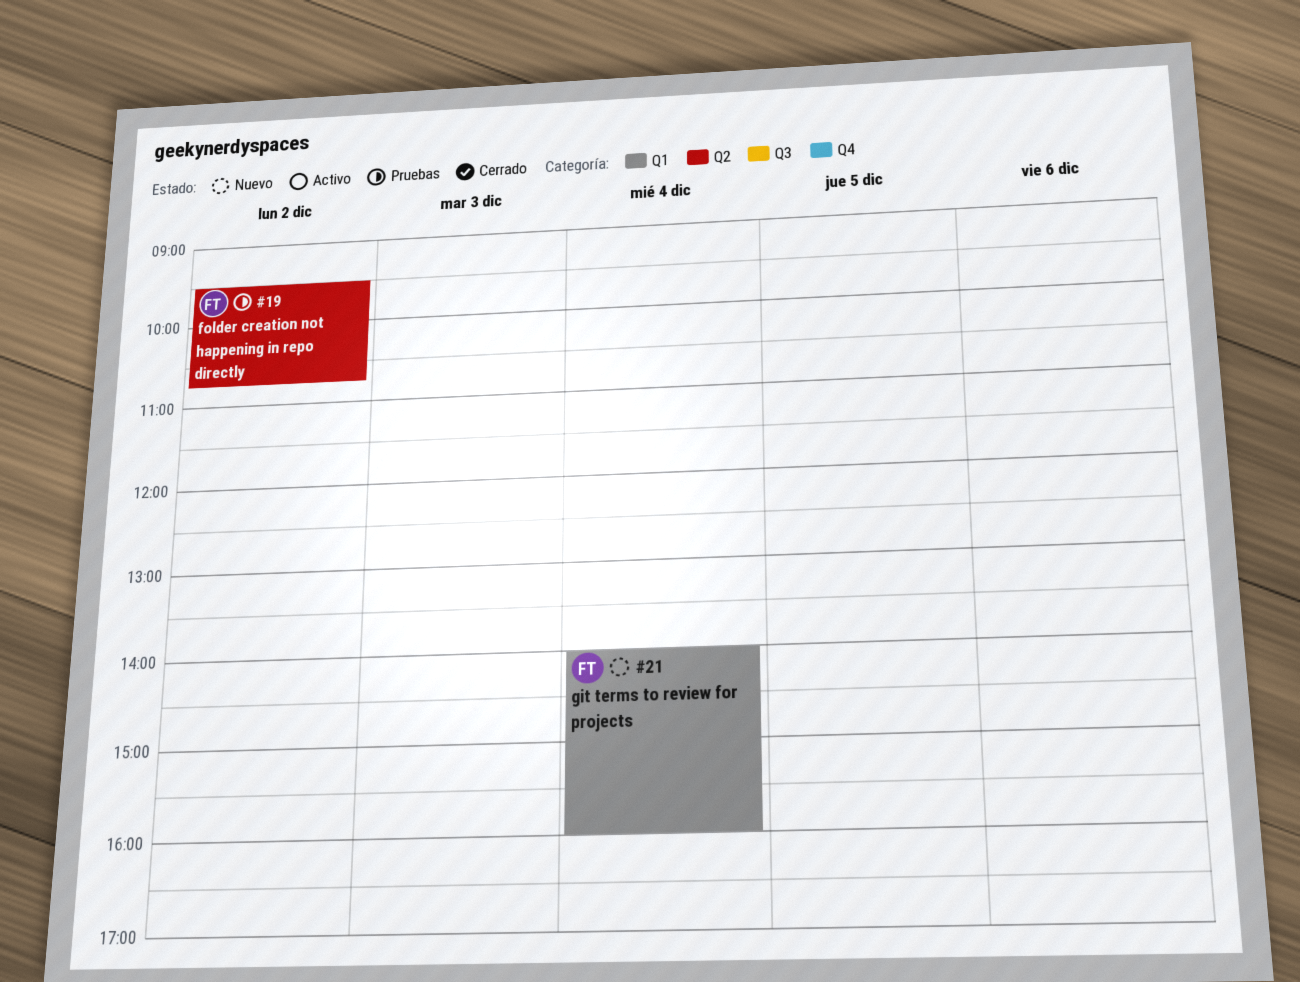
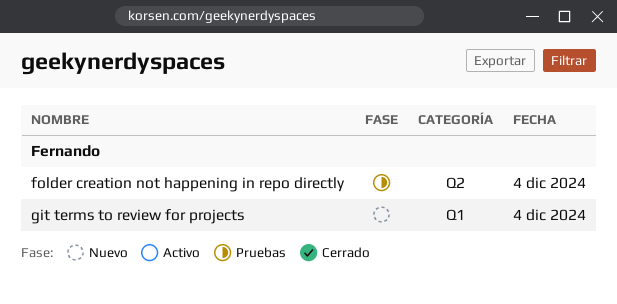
folder creation not happening in repo directly, day: Dec 2 -> Dec 4

